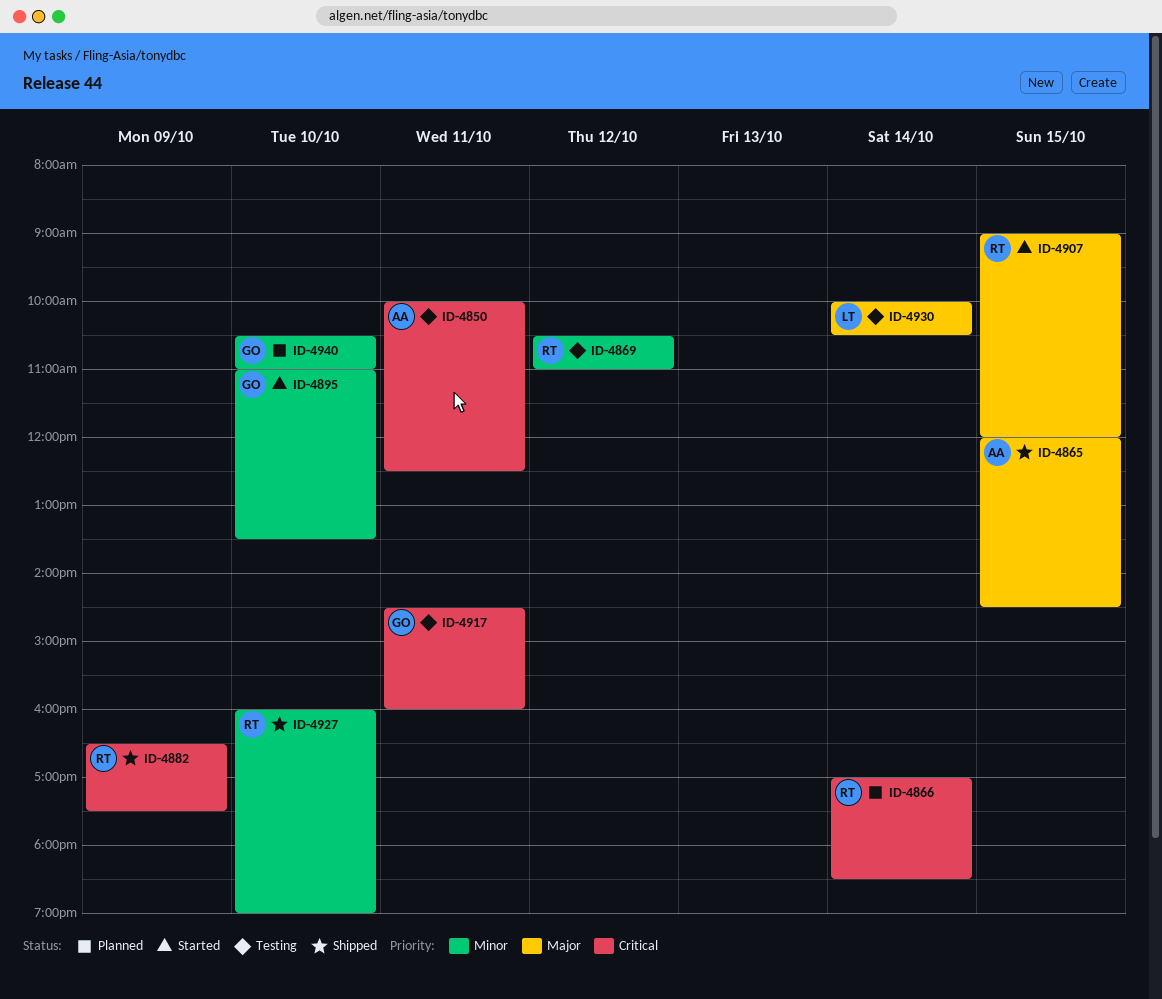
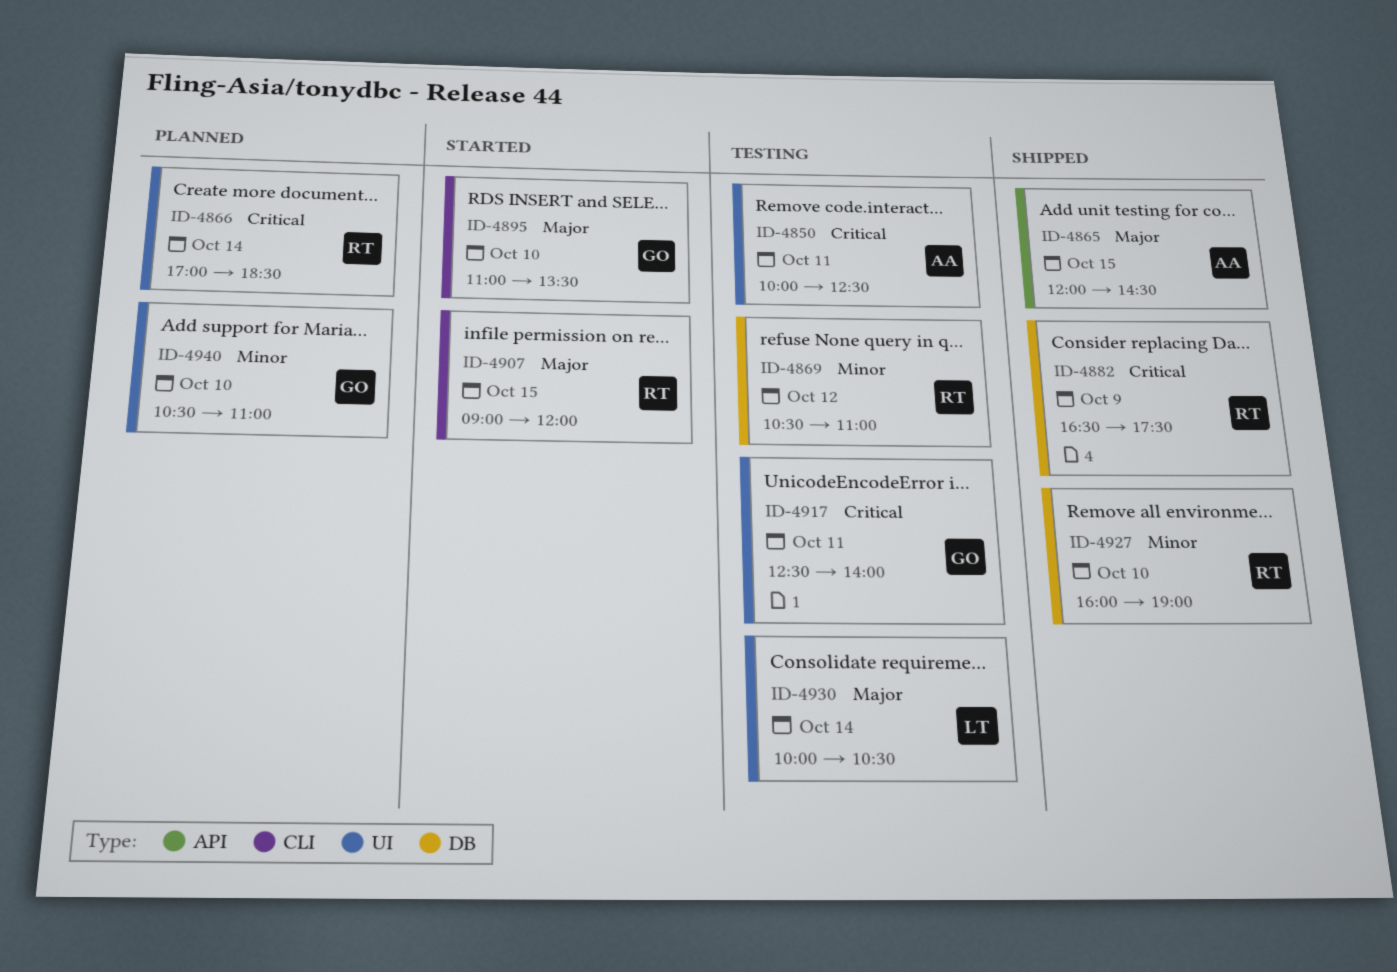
ID-4895, priority: Minor -> Major
ID-4917, begins: 14:30 -> 12:30
ID-4917, ends: 16:00 -> 14:00

